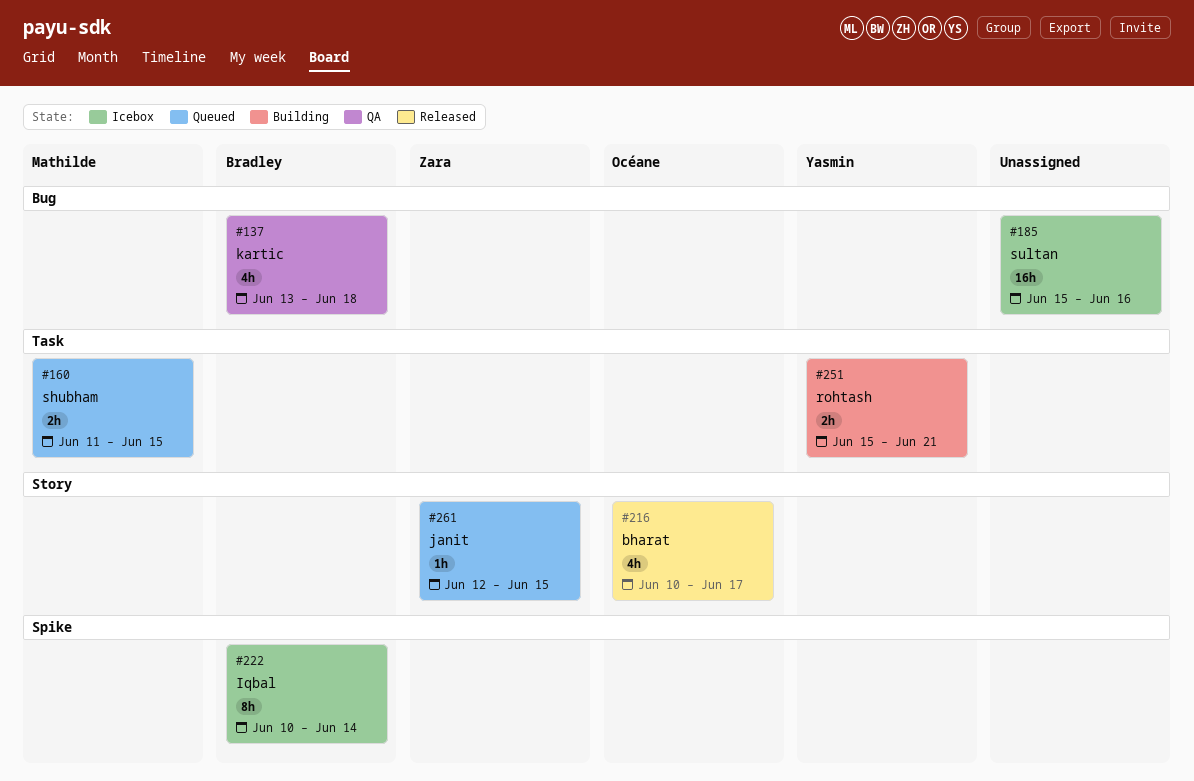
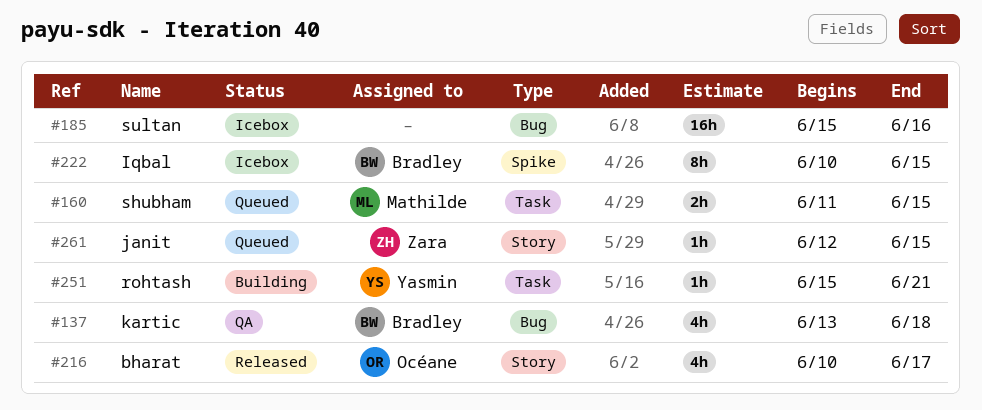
#222, due: Jun 14 -> Jun 15
#251, estimate: 2h -> 1h

